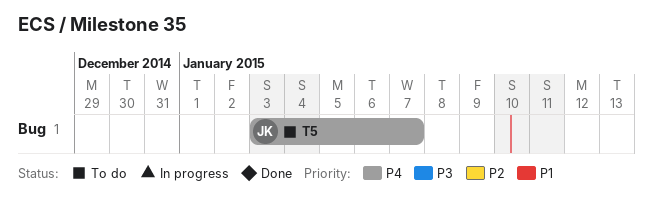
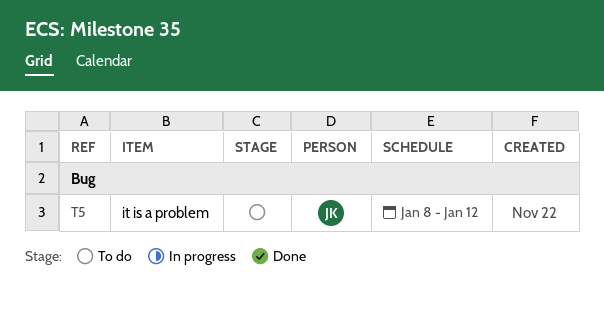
T5, start: Jan 3 -> Jan 8
T5, due: Jan 7 -> Jan 12

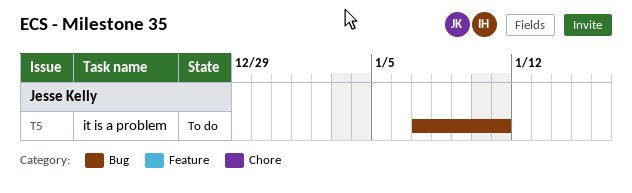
T5, start: Jan 8 -> Jan 7
T5, due: Jan 12 -> Jan 11

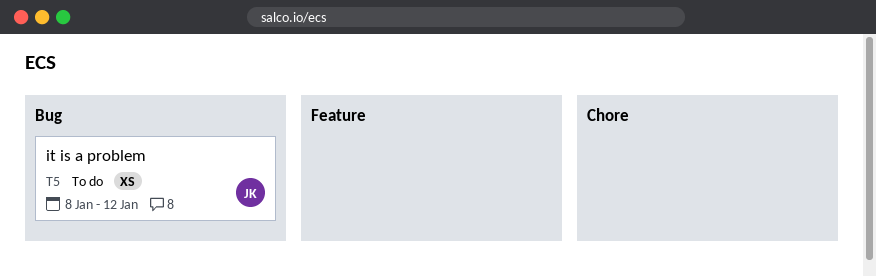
T5, start: Jan 7 -> Jan 8
T5, due: Jan 11 -> Jan 12

